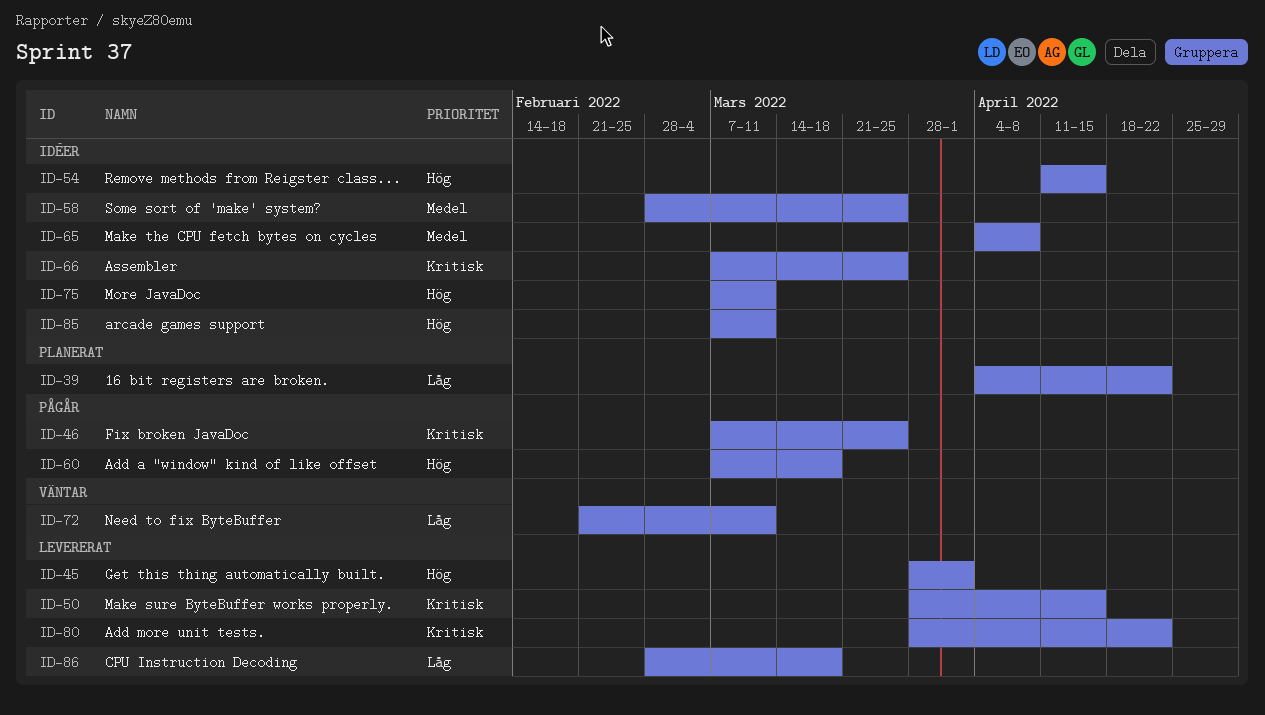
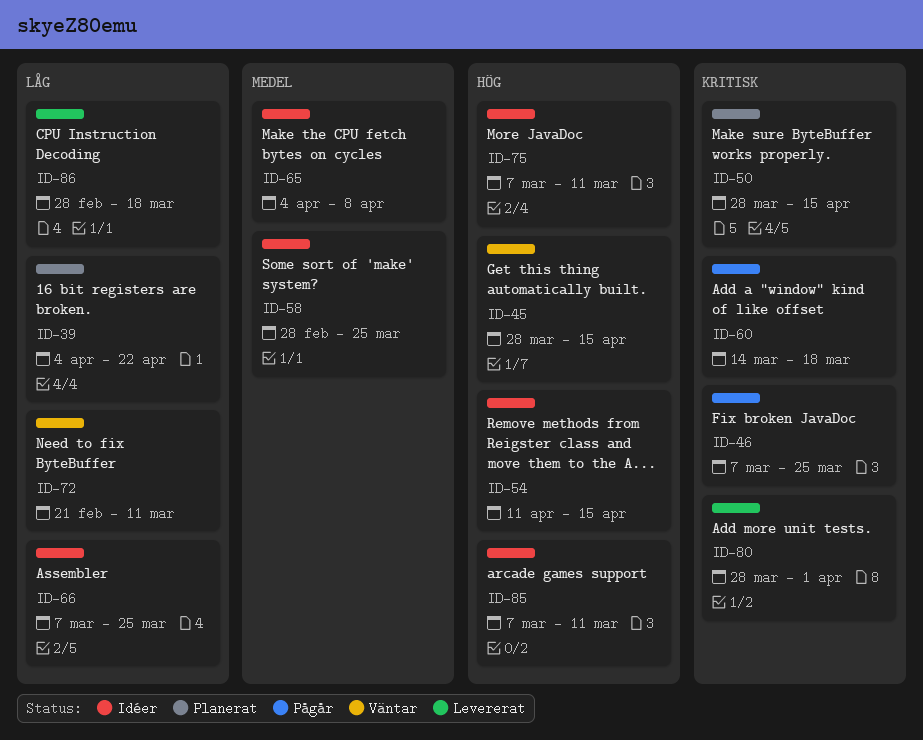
ID-45, status: Levererat -> Väntar
ID-45, due: Apr 1 -> Apr 15
ID-50, status: Levererat -> Planerat
ID-60, priority: Hög -> Kritisk
ID-60, start: Mar 7 -> Mar 14
ID-66, priority: Kritisk -> Låg
ID-80, due: Apr 22 -> Apr 1

